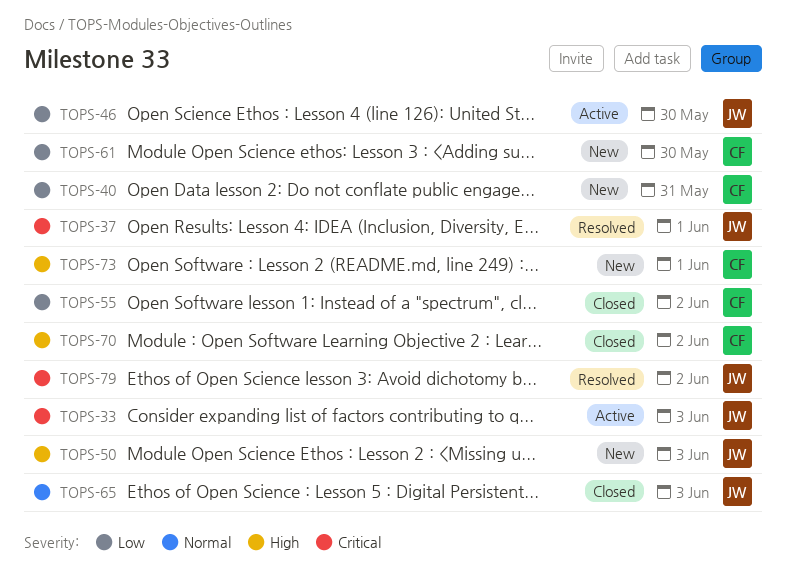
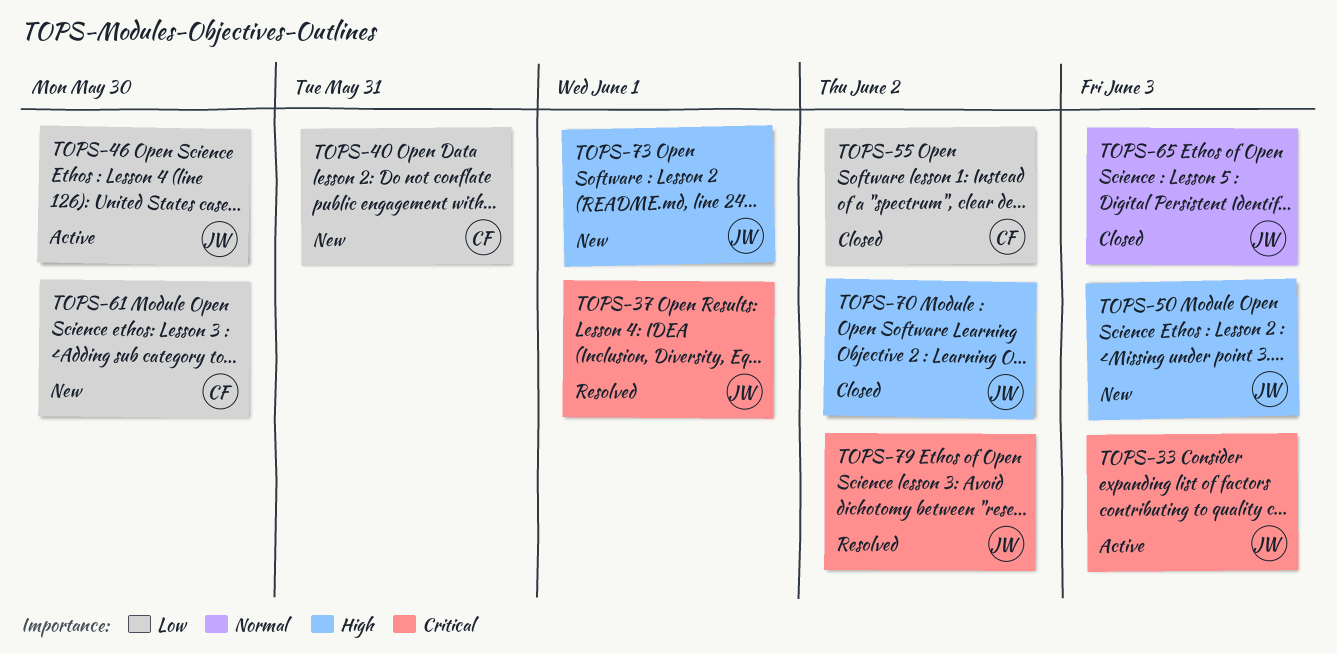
TOPS-70, owner: CF -> JW
TOPS-73, owner: CF -> JW

